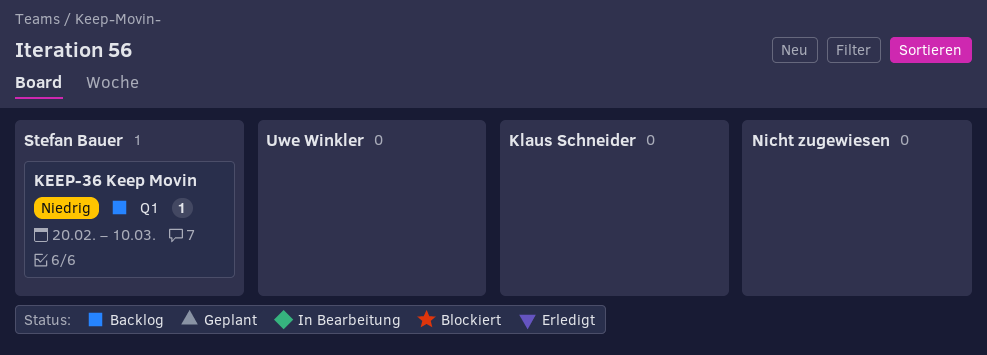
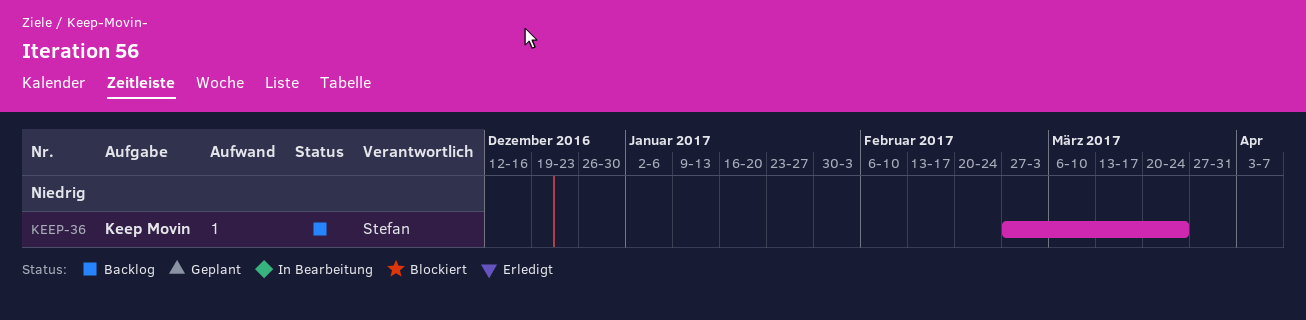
KEEP-36, start: Feb 20 -> Feb 27
KEEP-36, due: Mar 10 -> Mar 24

